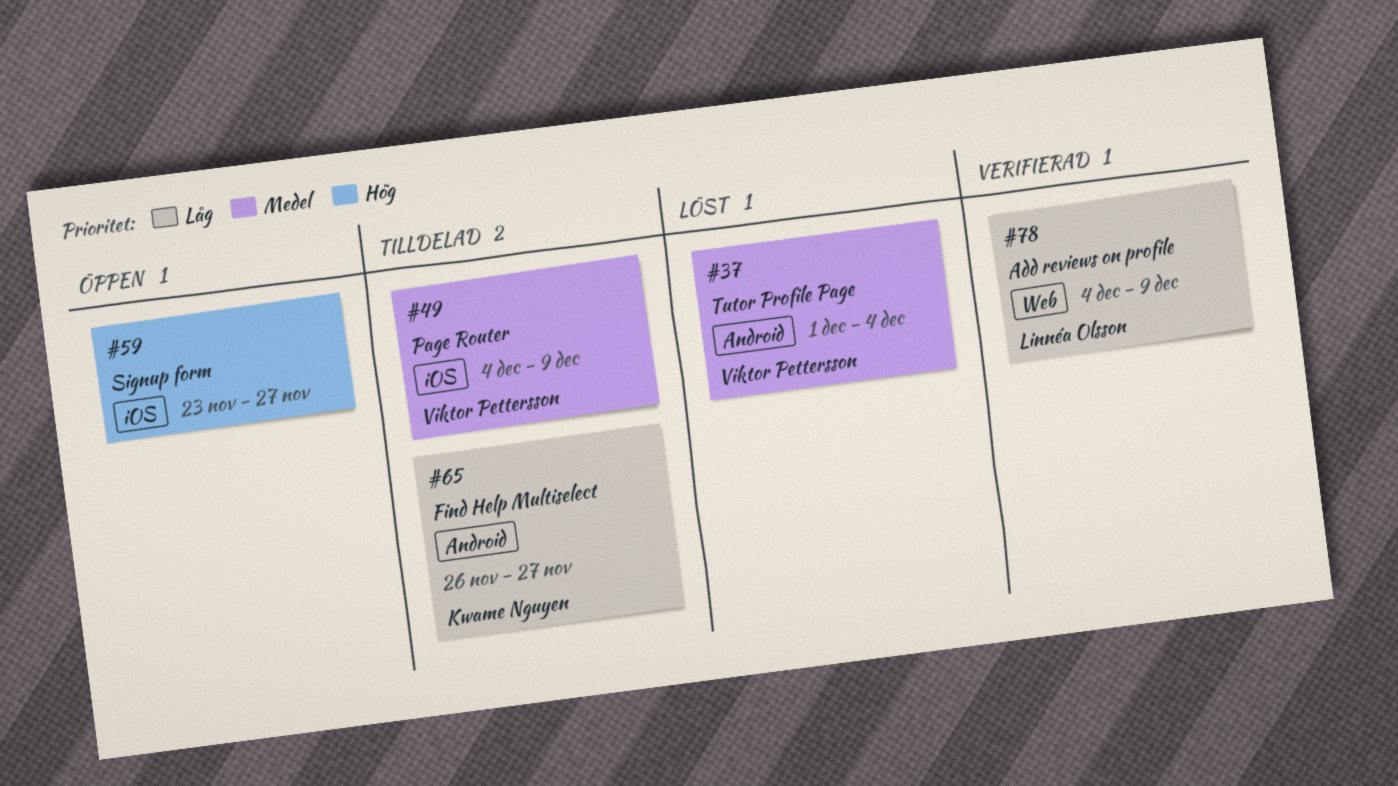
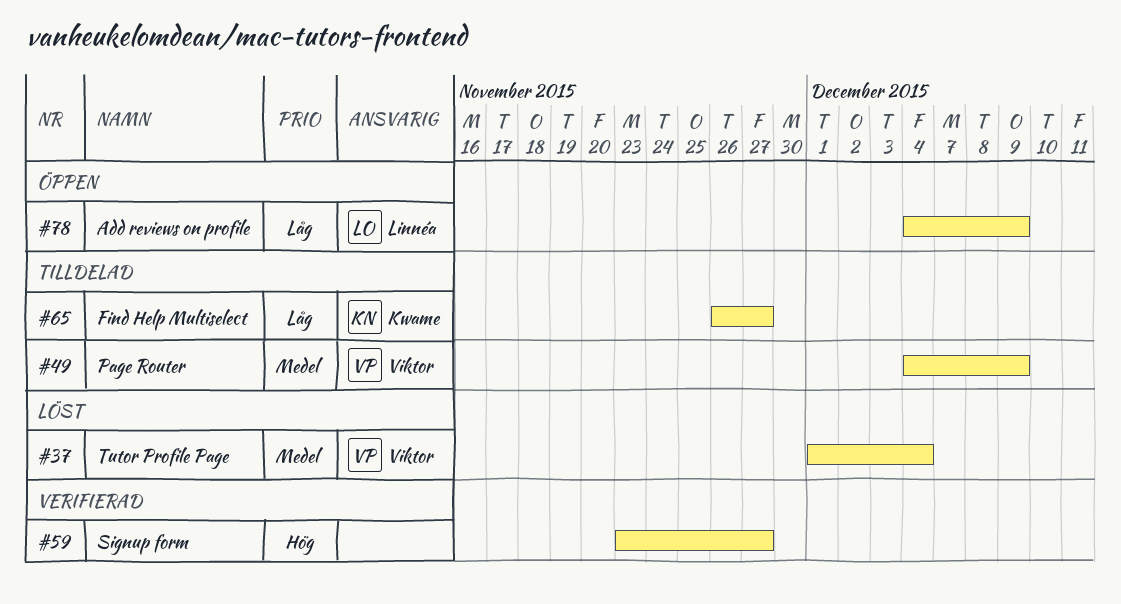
#59, status: Öppen -> Verifierad
#78, status: Verifierad -> Öppen

